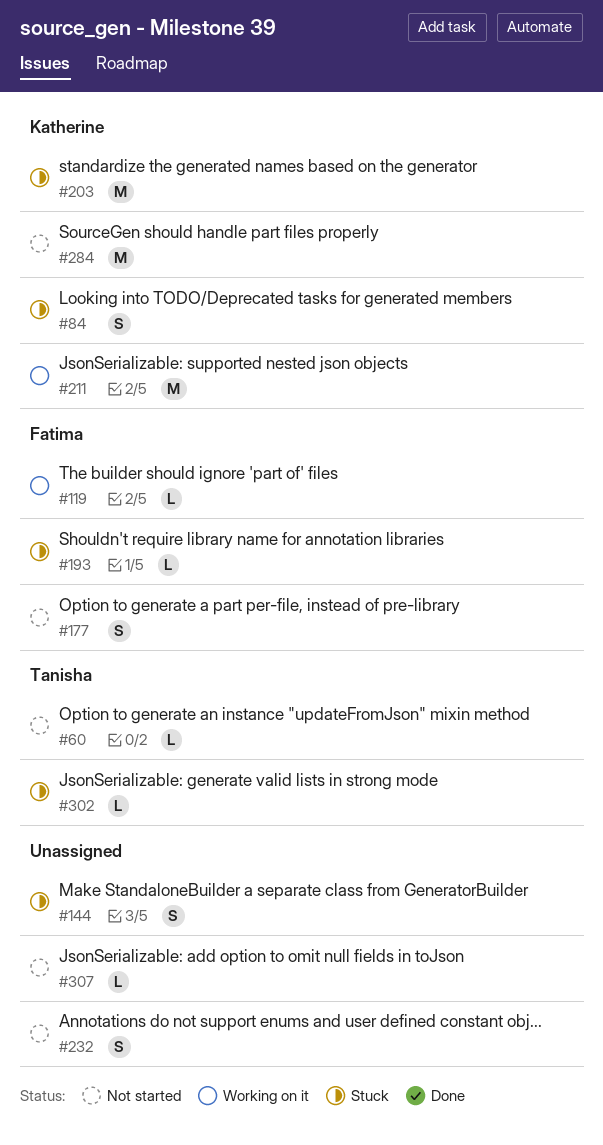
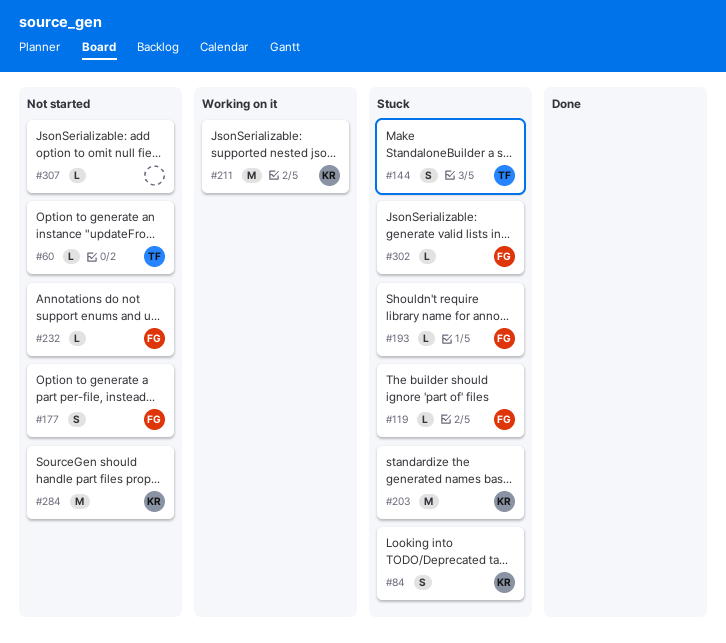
#119, status: Working on it -> Stuck
#144, owner: none -> Tanisha
#232, owner: none -> Fatima
#232, estimate: S -> L
#302, owner: Tanisha -> Fatima

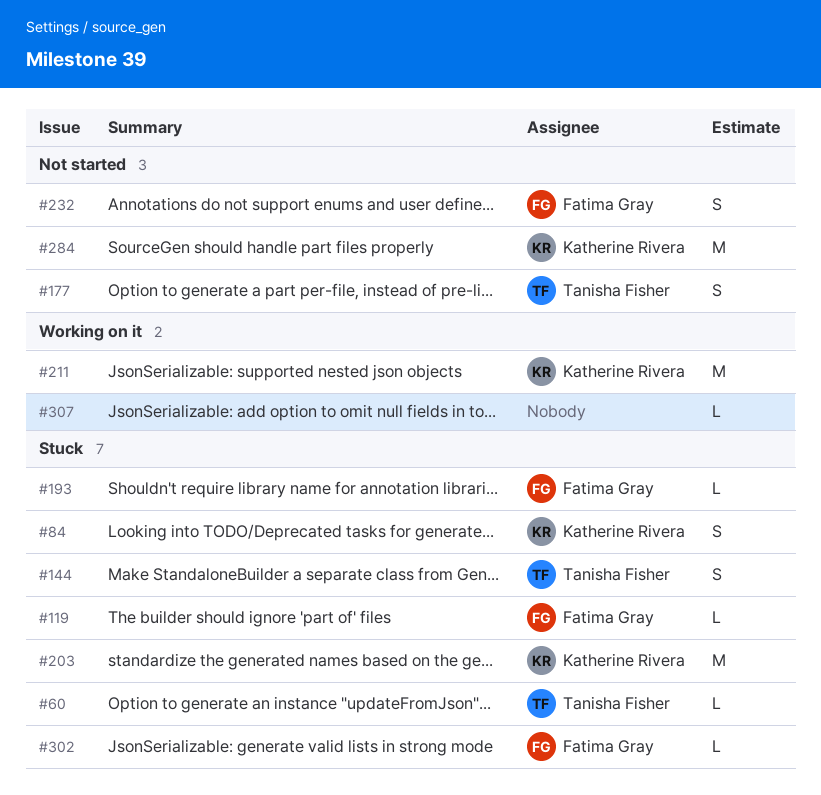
#60, status: Not started -> Stuck
#177, owner: Fatima Gray -> Tanisha Fisher
#232, estimate: L -> S
#307, status: Not started -> Working on it

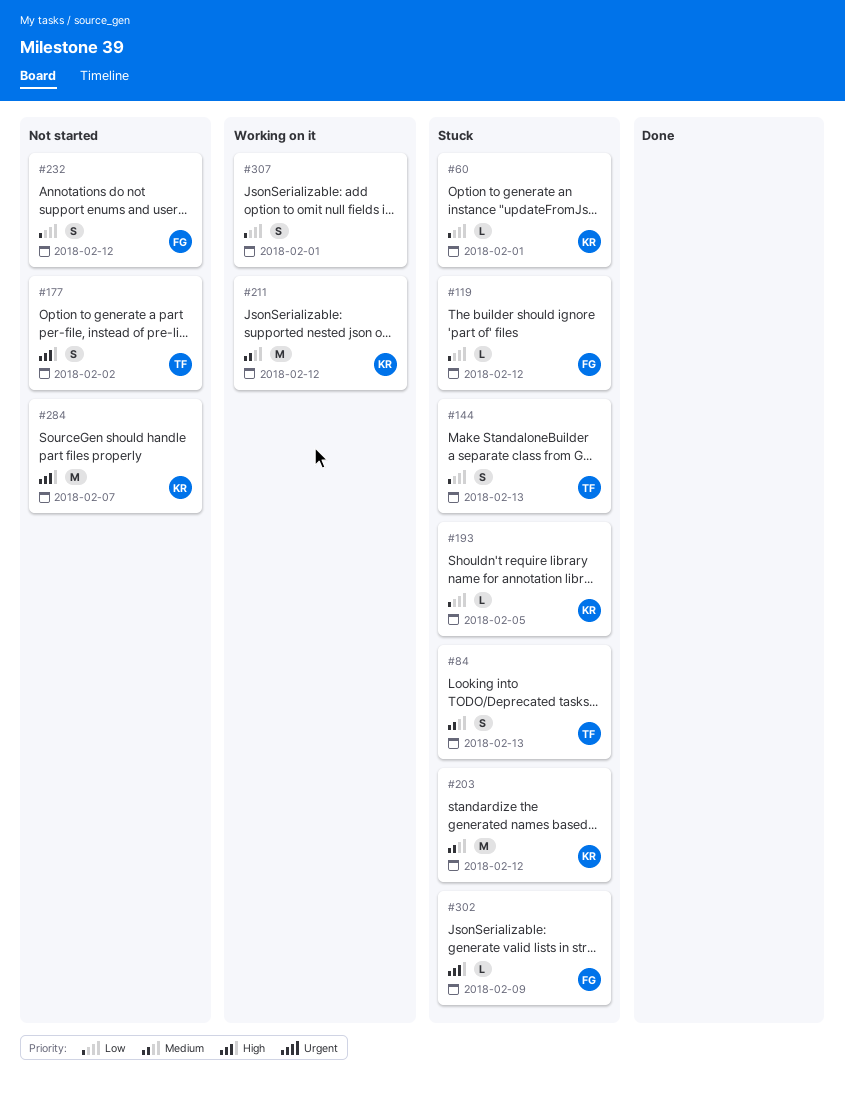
#60, owner: Tanisha Fisher -> Katherine Rivera
#84, owner: Katherine Rivera -> Tanisha Fisher
#193, owner: Fatima Gray -> Katherine Rivera
#307, estimate: L -> S

